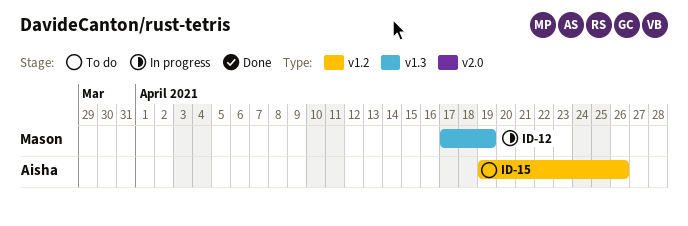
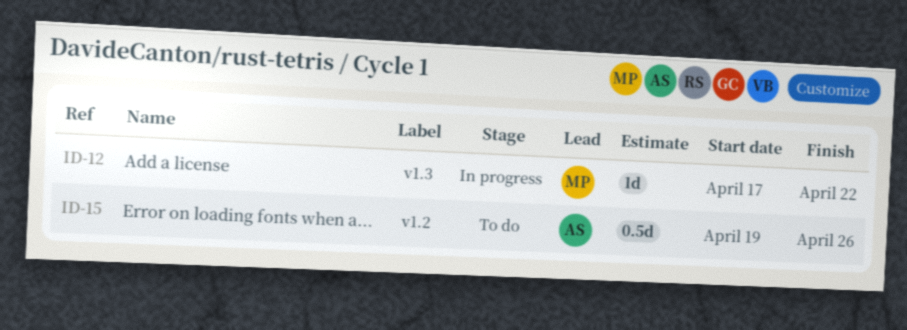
ID-12, due: Apr 19 -> Apr 22

